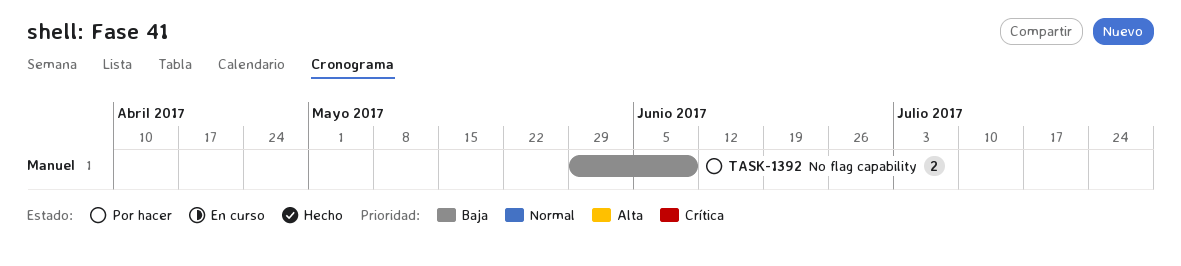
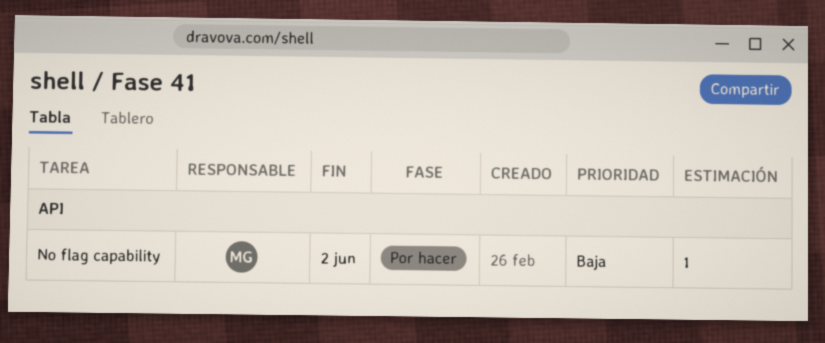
No flag capability, estimate: 2 -> 1
No flag capability, due: Jun 9 -> Jun 2

